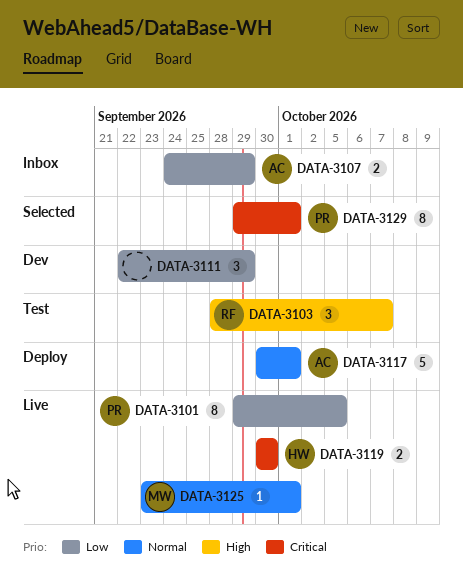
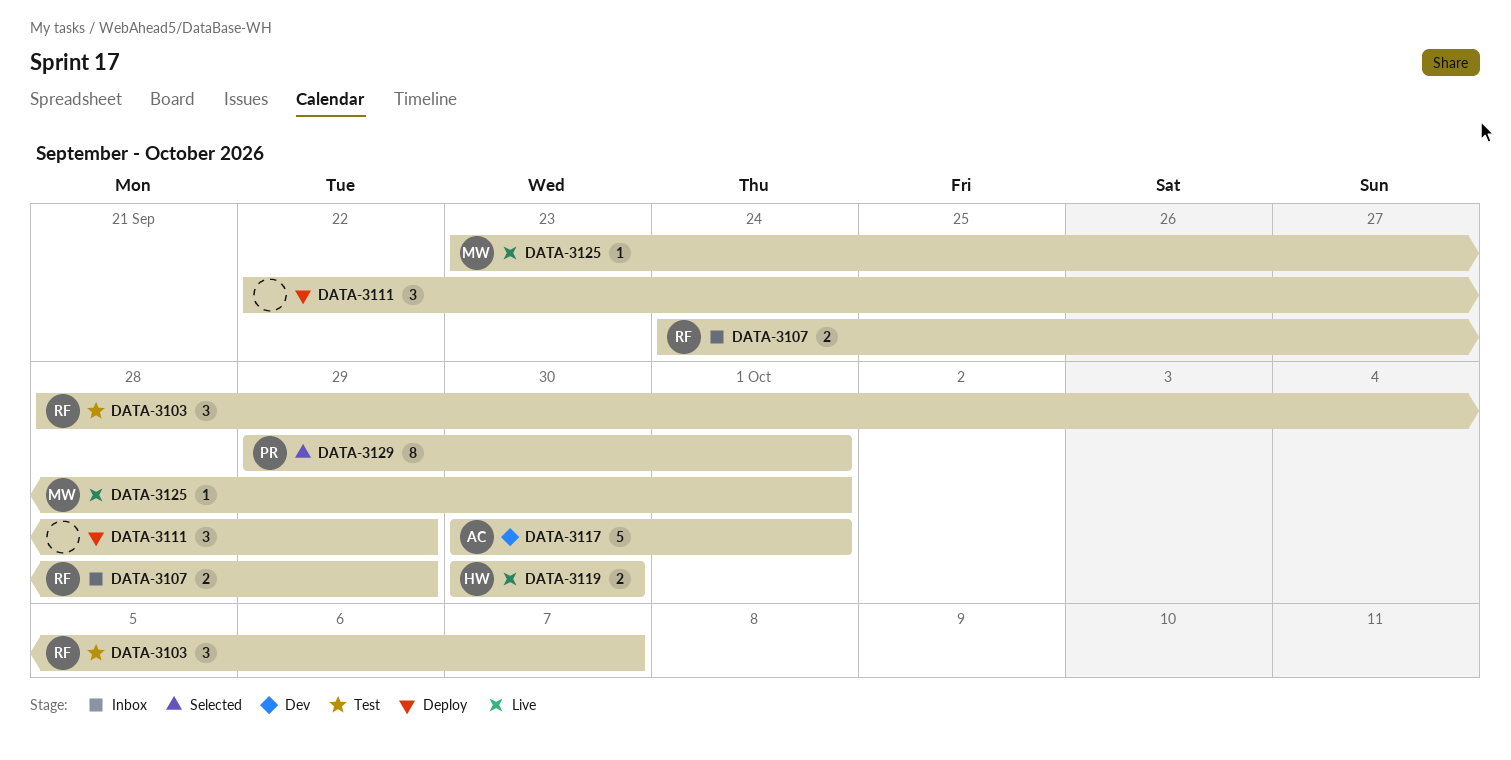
DATA-3101: present -> none
DATA-3107, owner: AC -> RF
DATA-3111, status: Dev -> Deploy
DATA-3117, status: Deploy -> Dev

